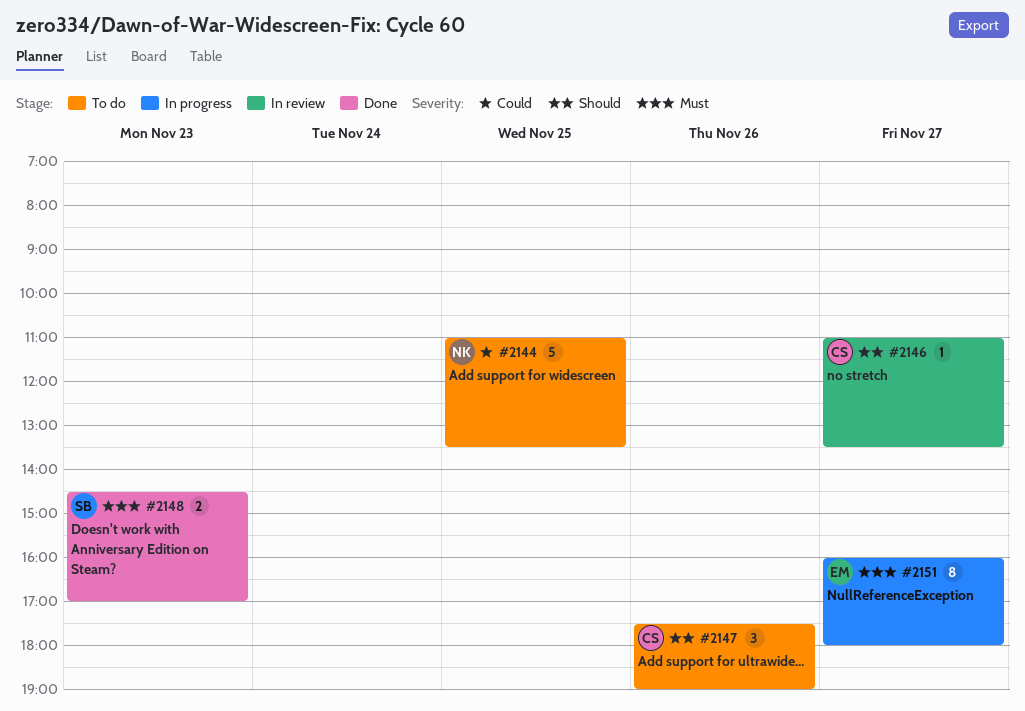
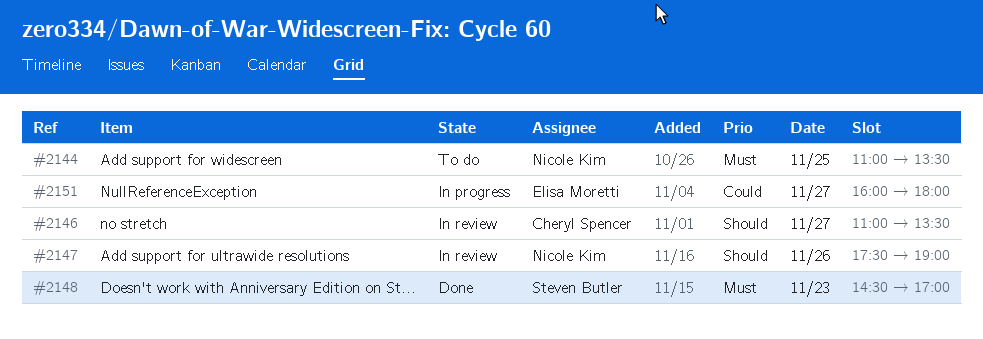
#2144, priority: Could -> Must
#2147, status: To do -> In review
#2147, owner: Cheryl Spencer -> Nicole Kim
#2151, priority: Must -> Could

